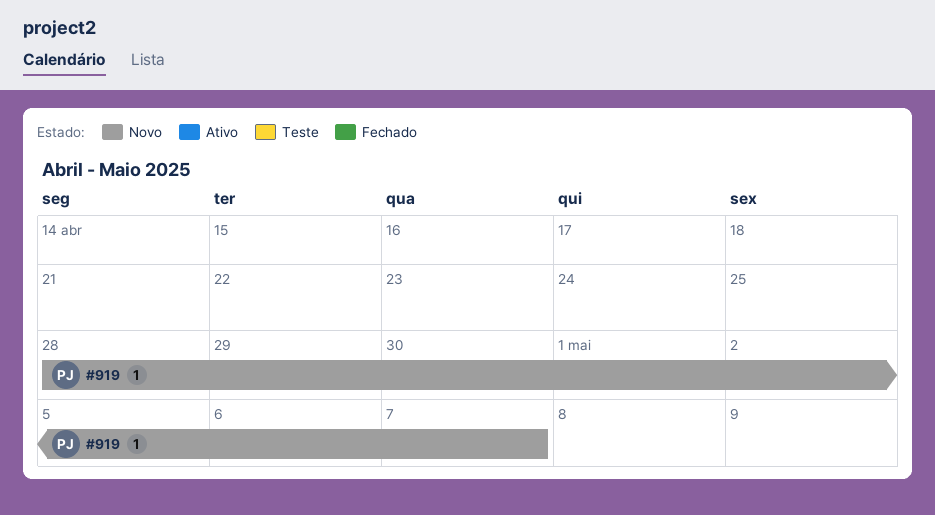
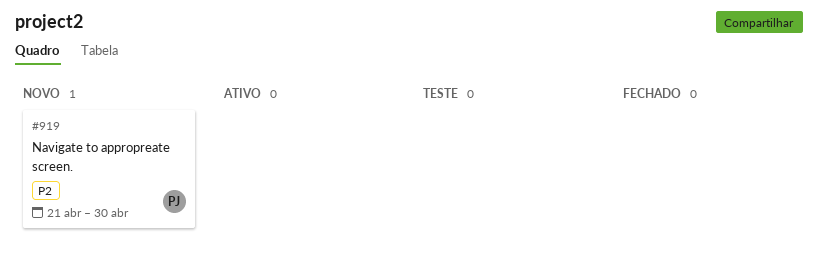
#919, start: Apr 28 -> Apr 21
#919, due: May 7 -> Apr 30

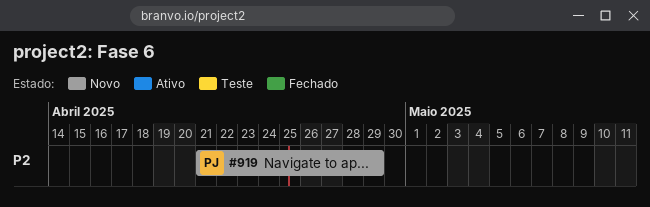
#919, due: Apr 30 -> Apr 29

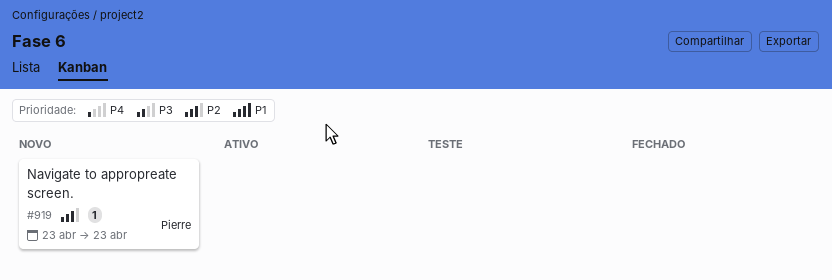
#919, start: Apr 21 -> Apr 23
#919, due: Apr 29 -> Apr 23

